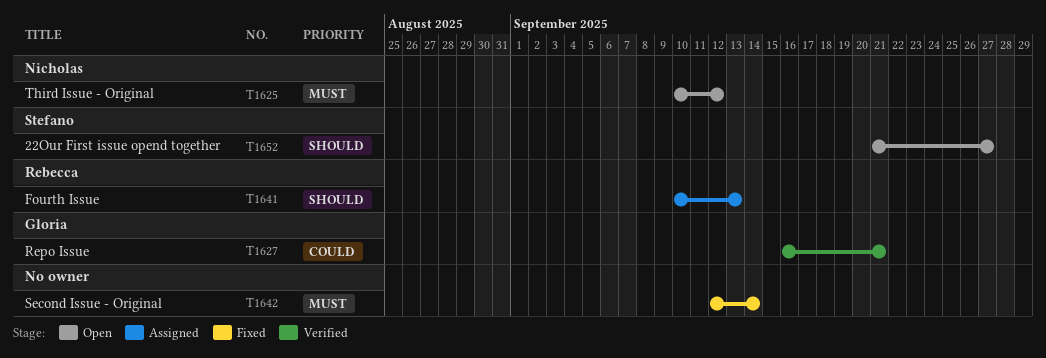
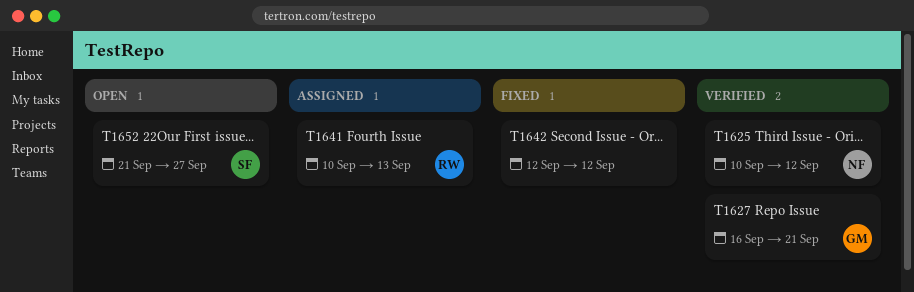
T1625, status: Open -> Verified
T1642, due: Sep 14 -> Sep 12

